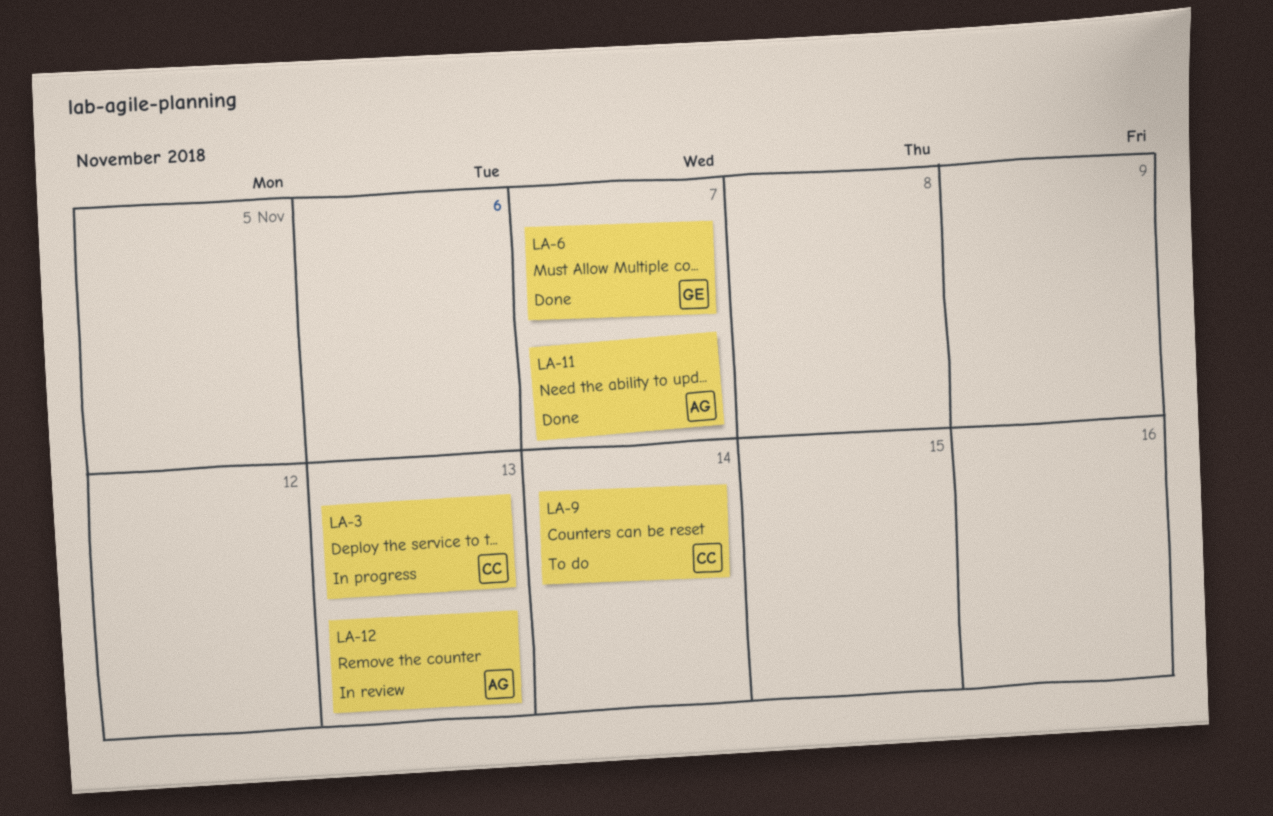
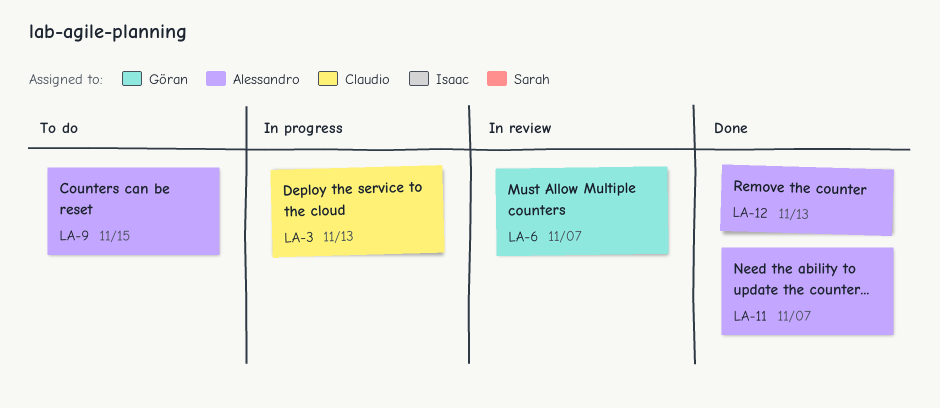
LA-6, status: Done -> In review
LA-9, owner: Claudio -> Alessandro
LA-9, due: Nov 14 -> Nov 15
LA-12, status: In review -> Done

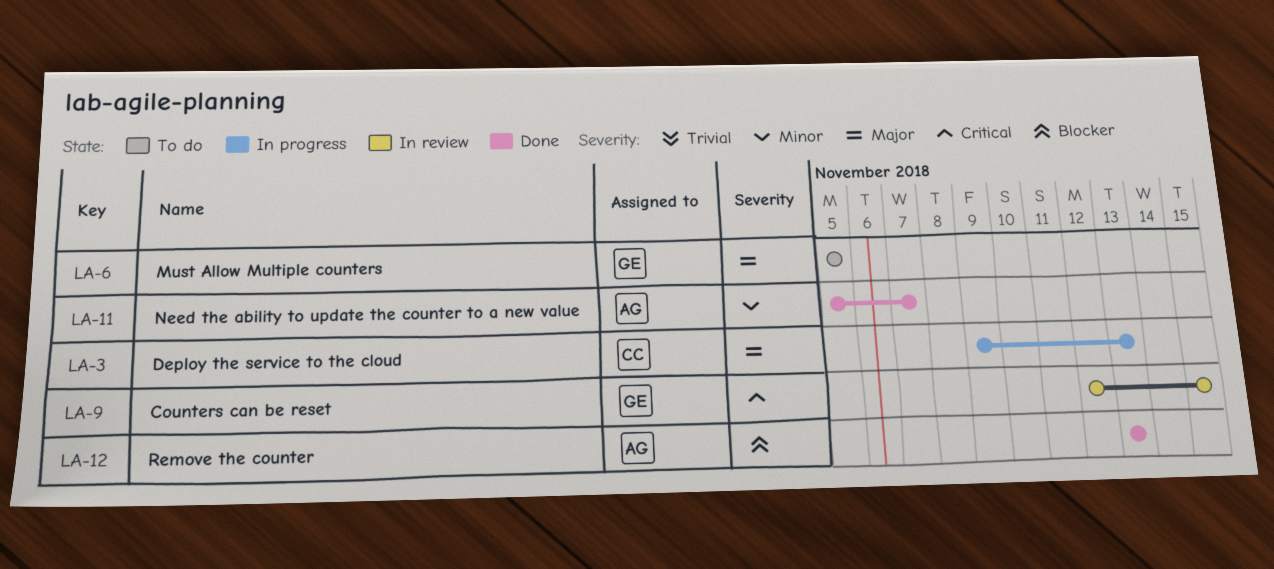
LA-6, status: In review -> To do
LA-6, due: Nov 7 -> Nov 5
LA-9, status: To do -> In review
LA-9, owner: Alessandro -> Göran

